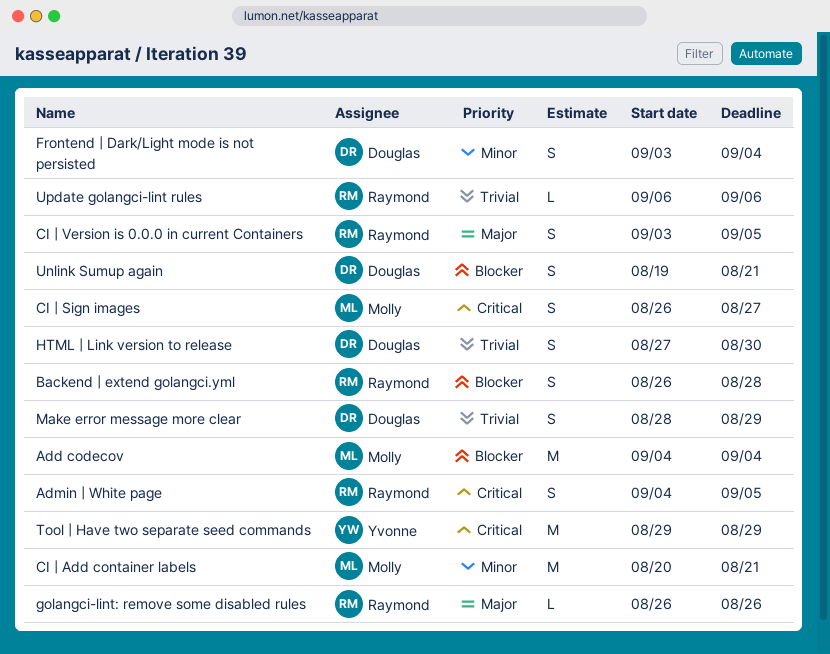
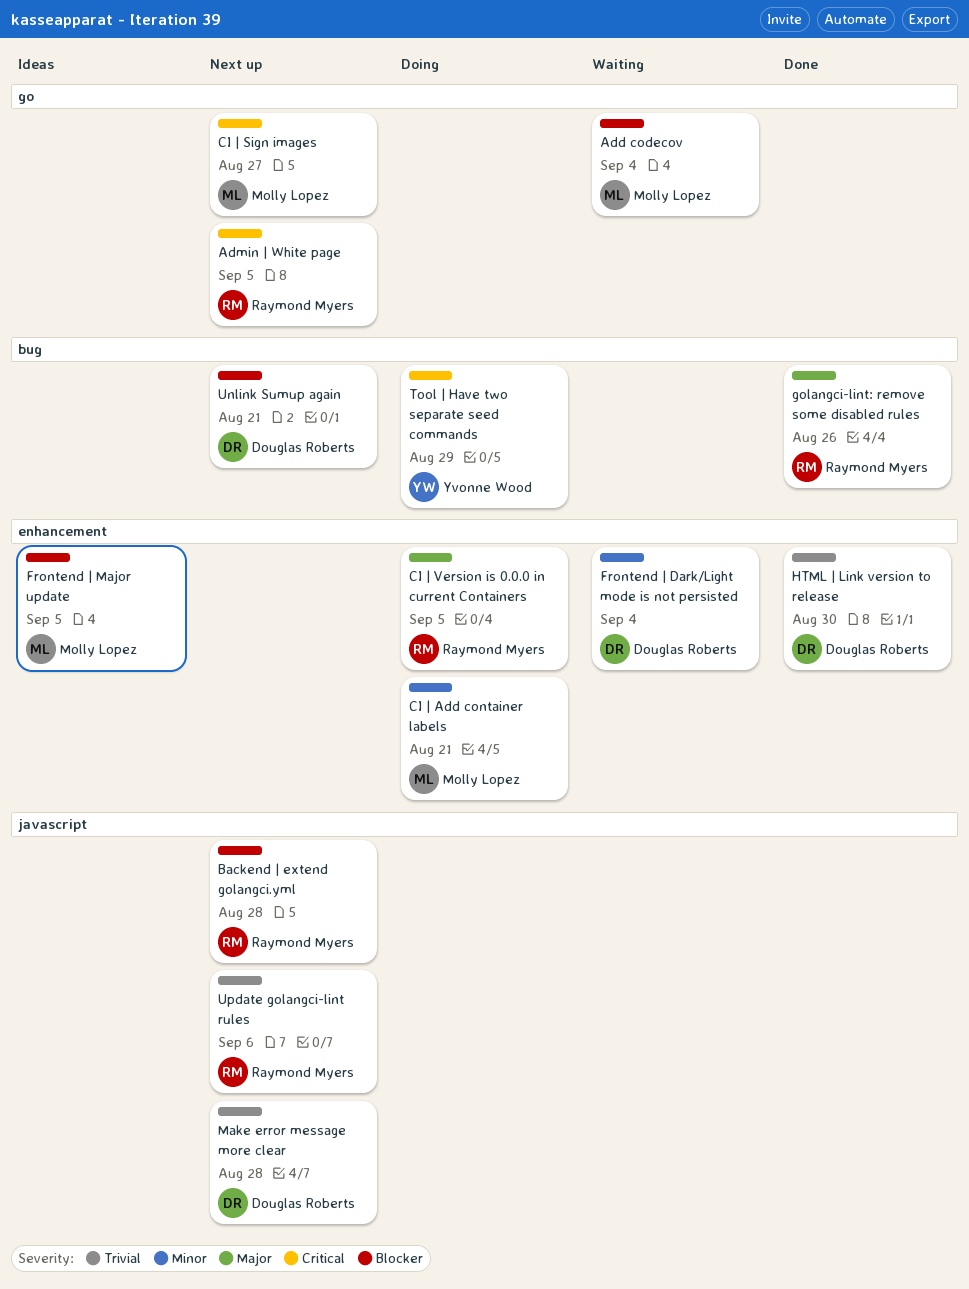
Frontend | Major update: none -> present
Make error message more clear, due: Aug 29 -> Aug 28

